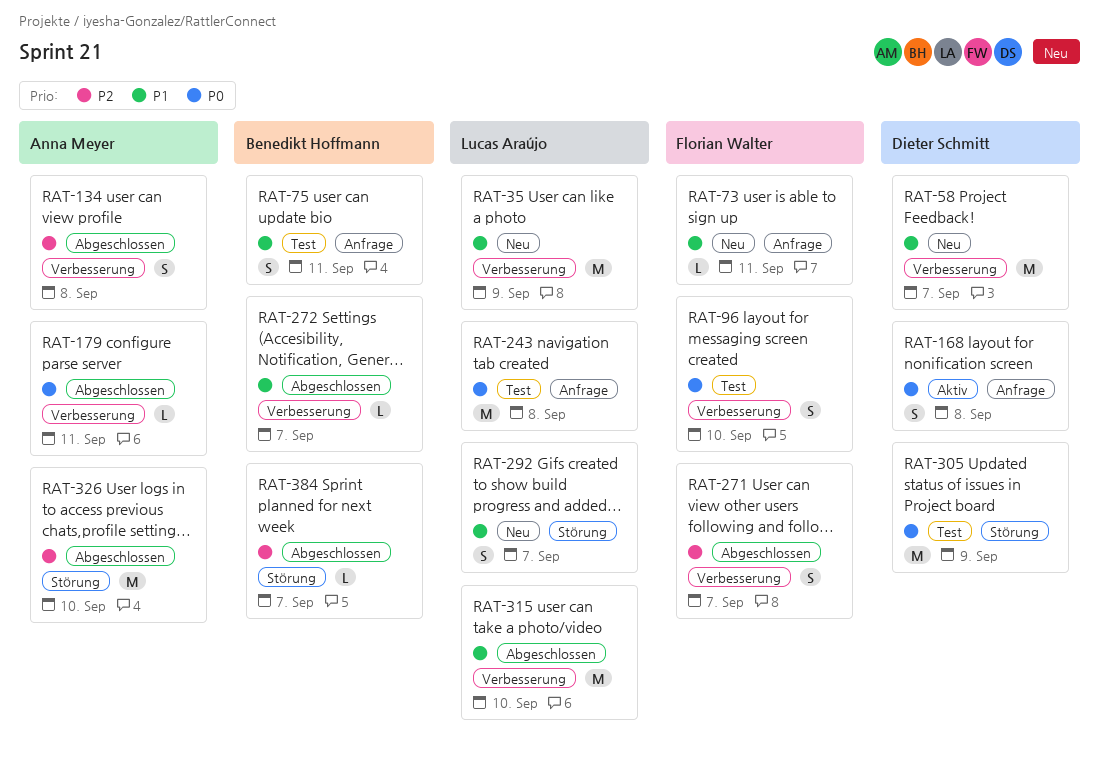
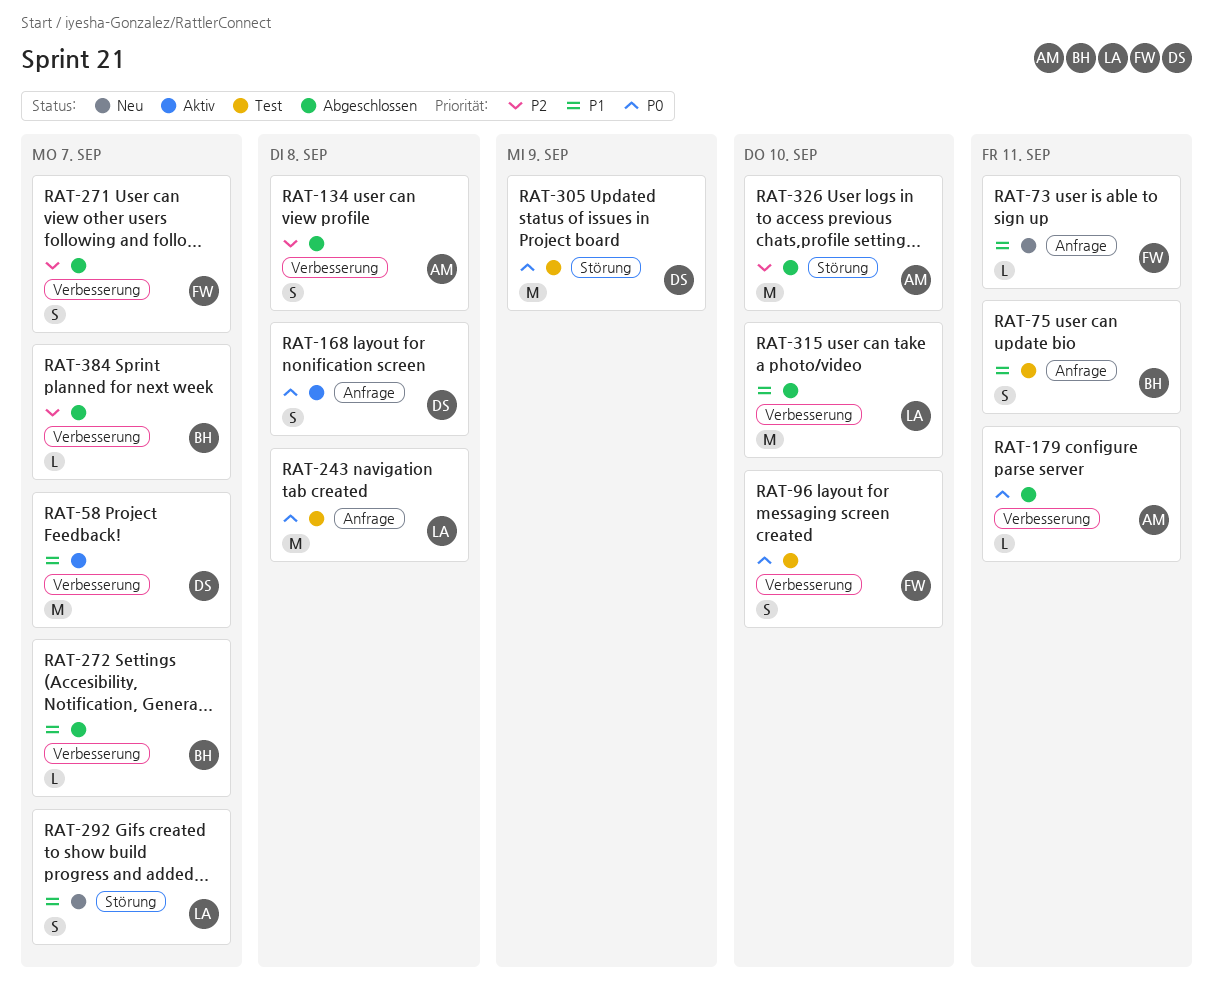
RAT-35: present -> none
RAT-58, status: Neu -> Aktiv
RAT-384, label: Störung -> Verbesserung

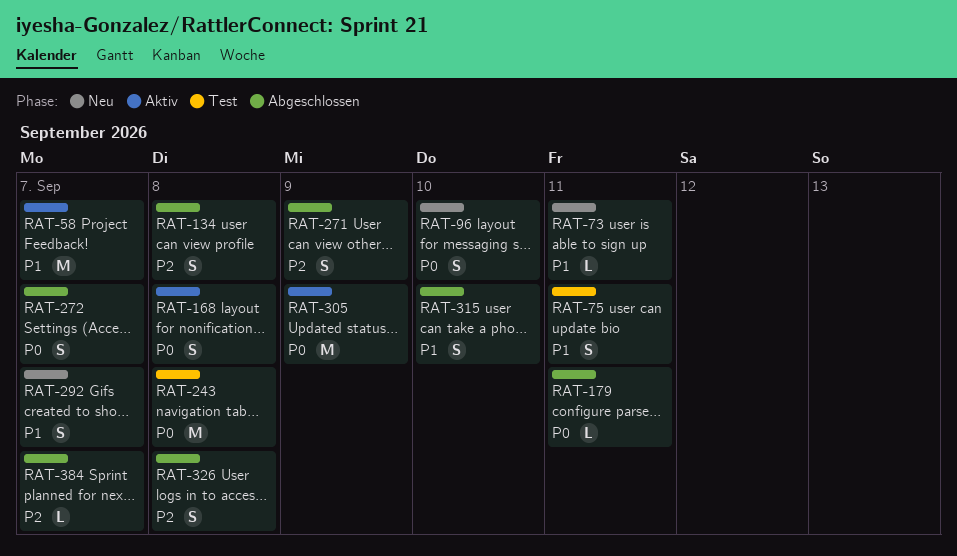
RAT-96, status: Test -> Neu
RAT-271, due: Sep 7 -> Sep 9
RAT-272, priority: P1 -> P0
RAT-272, estimate: L -> S
RAT-305, status: Test -> Aktiv
RAT-315, estimate: M -> S
RAT-326, estimate: M -> S
RAT-326, due: Sep 10 -> Sep 8

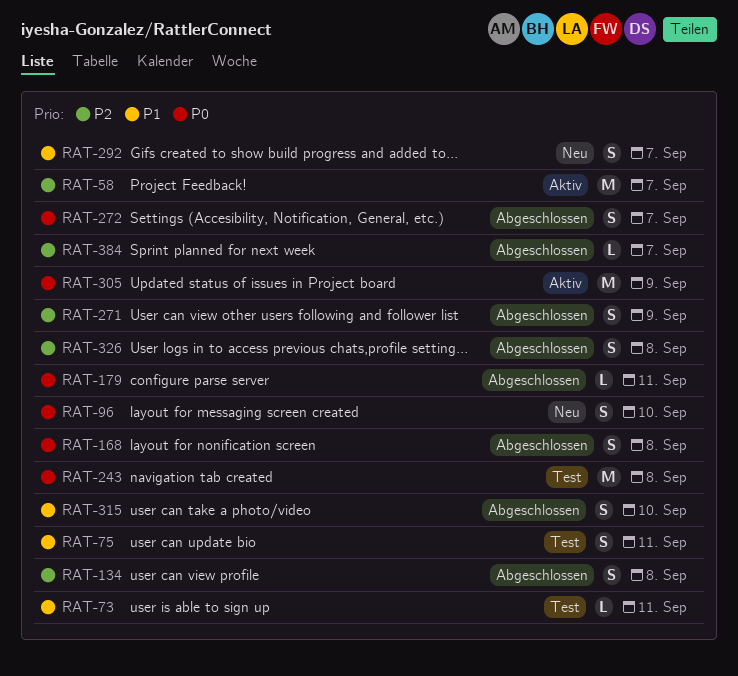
RAT-58, priority: P1 -> P2
RAT-73, status: Neu -> Test
RAT-168, status: Aktiv -> Abgeschlossen

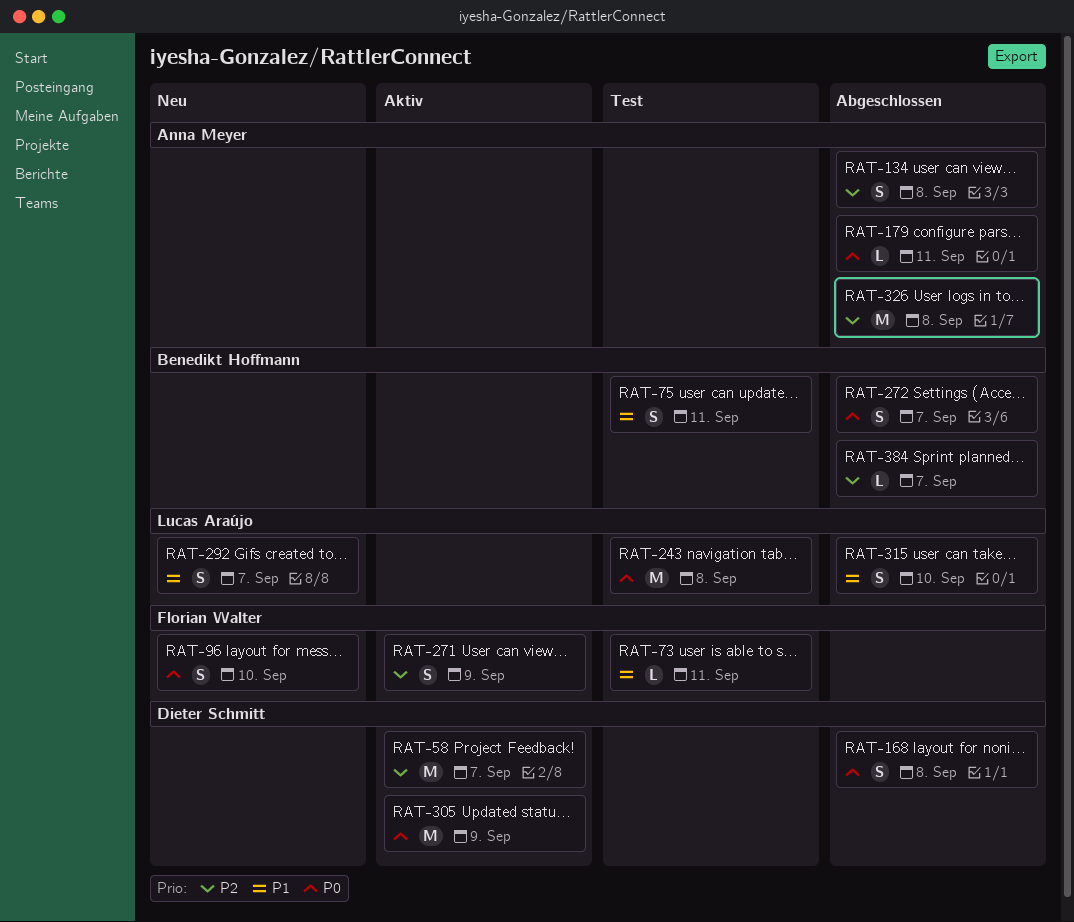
RAT-271, status: Abgeschlossen -> Aktiv
RAT-326, estimate: S -> M

